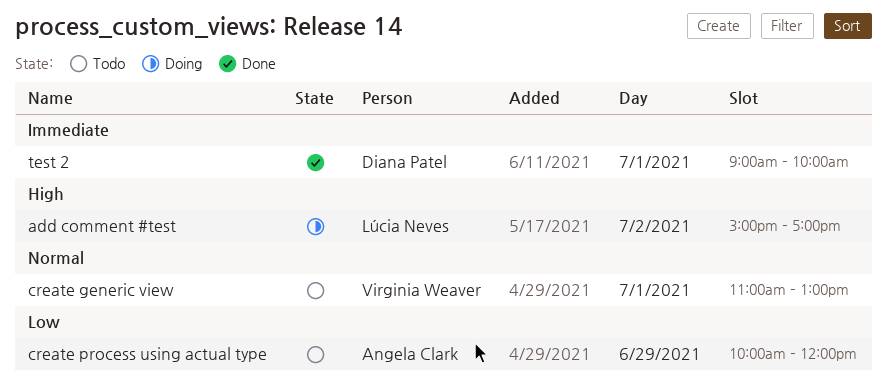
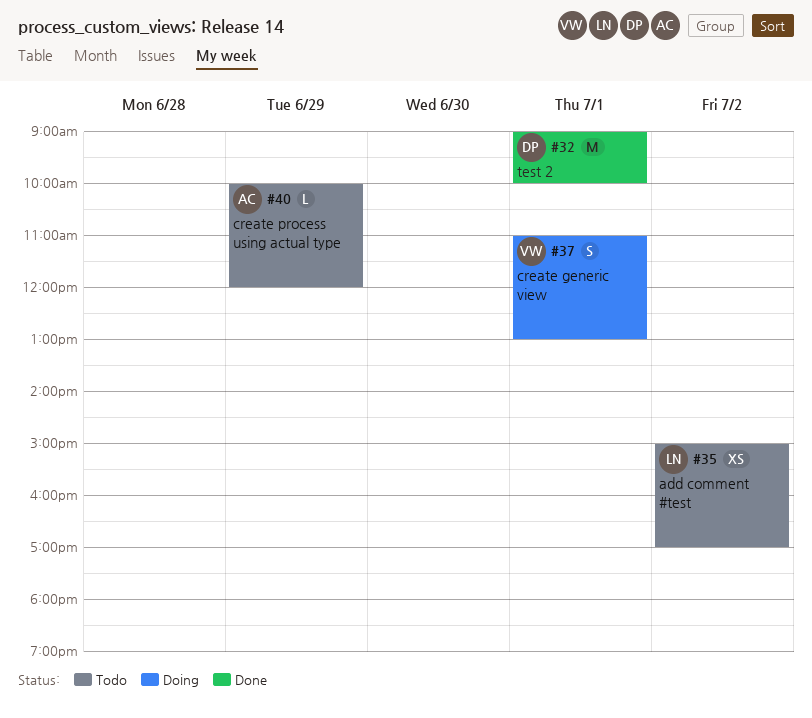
add comment #test, status: Doing -> Todo
create generic view, status: Todo -> Doing

